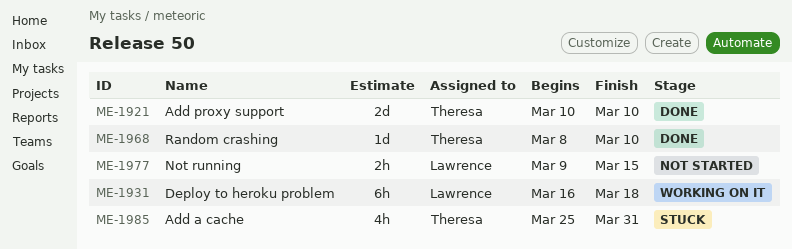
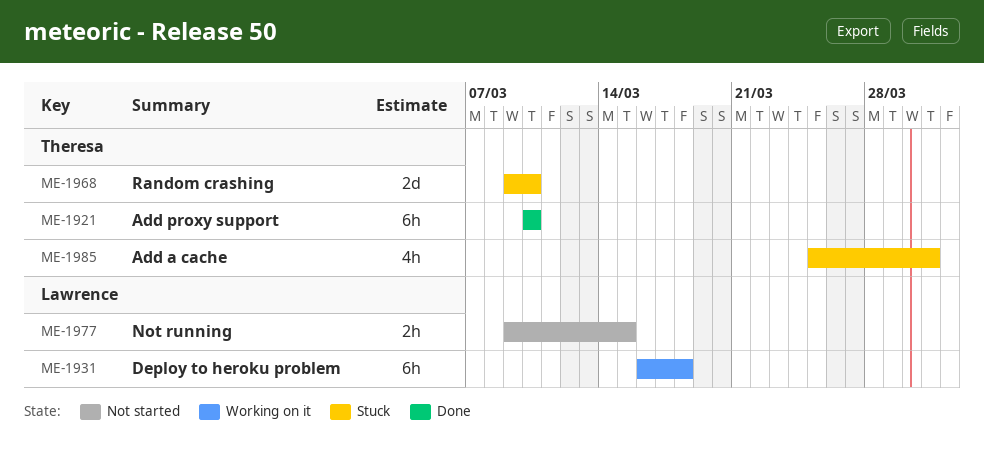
ME-1921, estimate: 2d -> 6h
ME-1968, status: Done -> Stuck
ME-1968, estimate: 1d -> 2d
ME-1968, start: Mar 8 -> Mar 9

